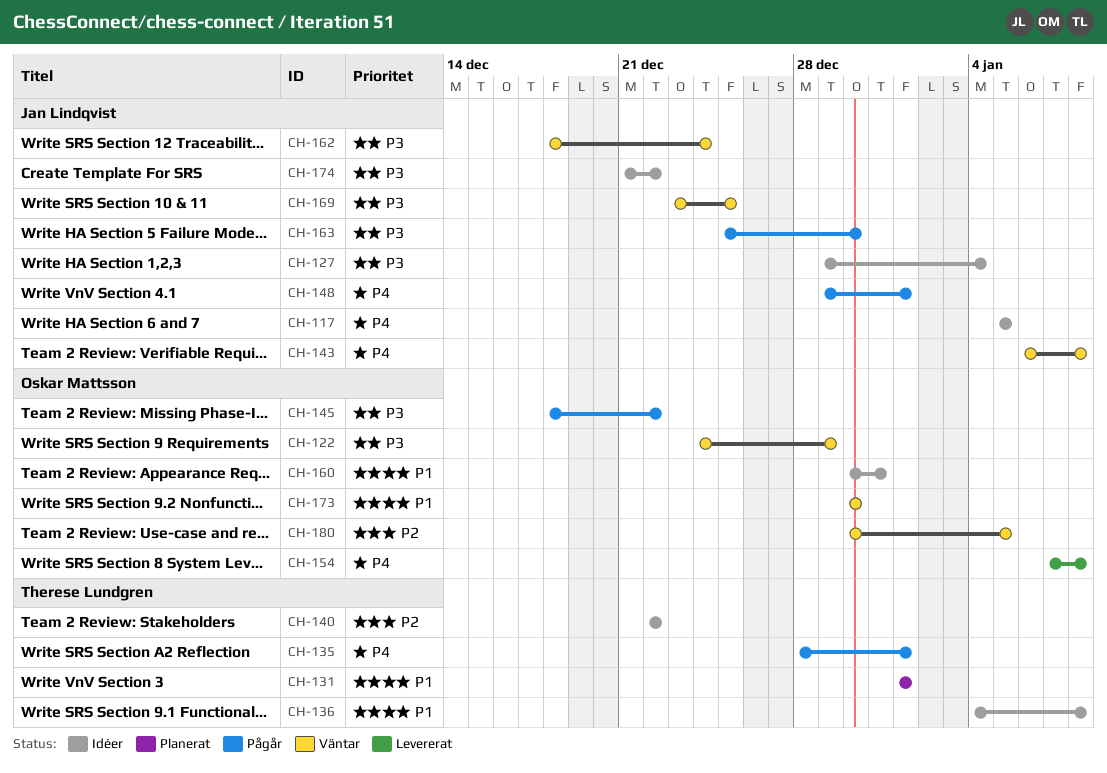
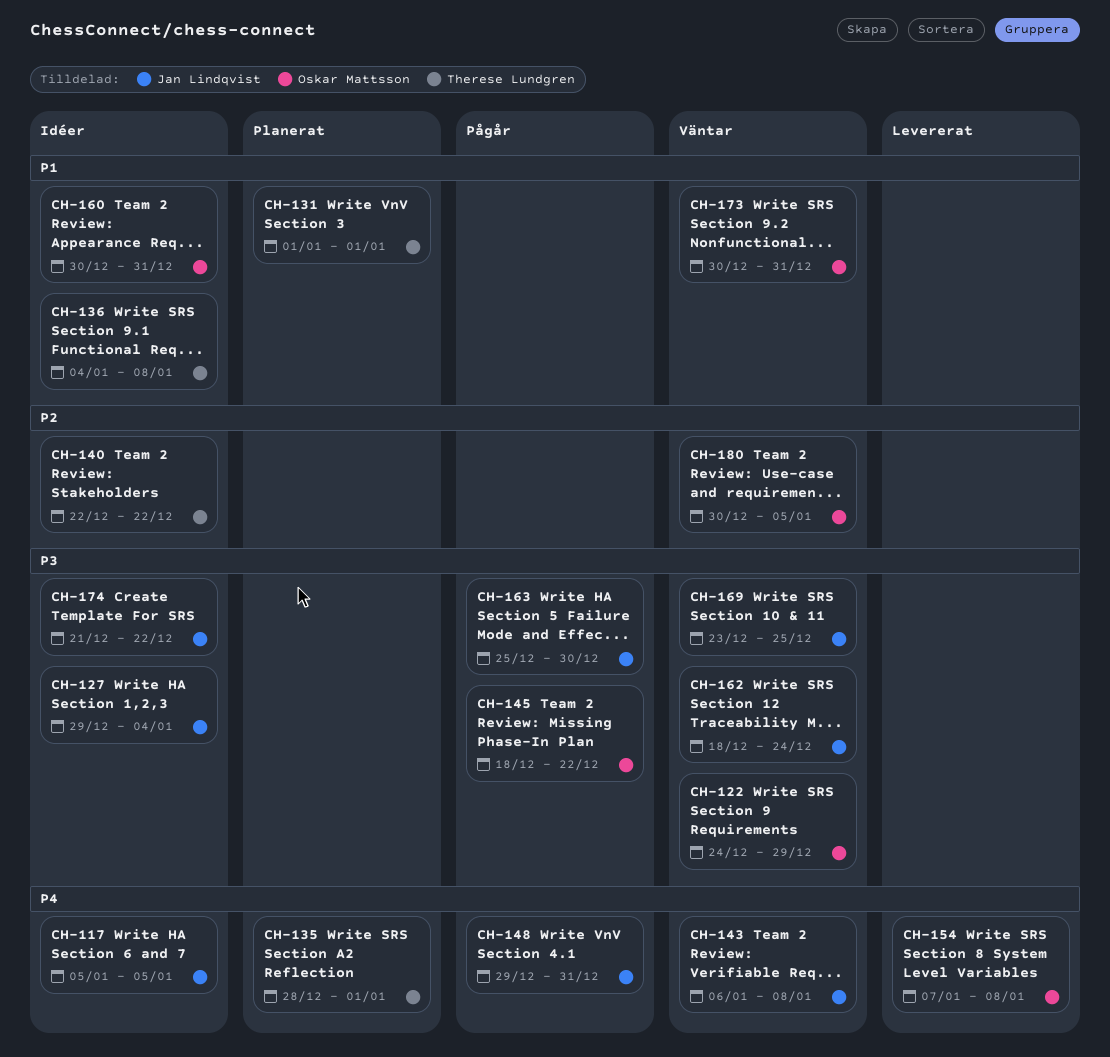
CH-135, status: Pågår -> Planerat
CH-148, due: Jan 1 -> Dec 31
CH-173, due: Dec 30 -> Dec 31

